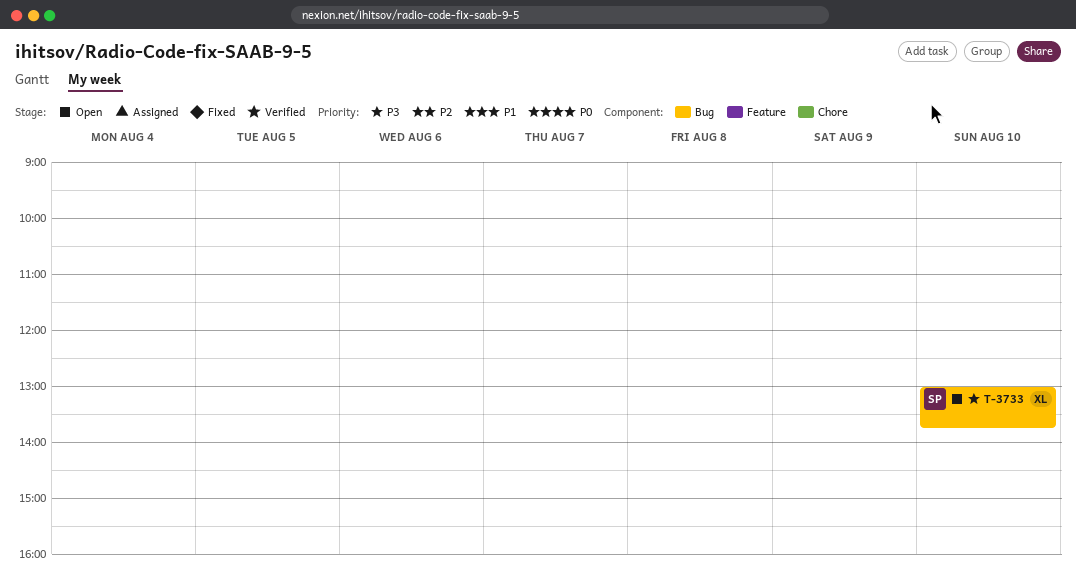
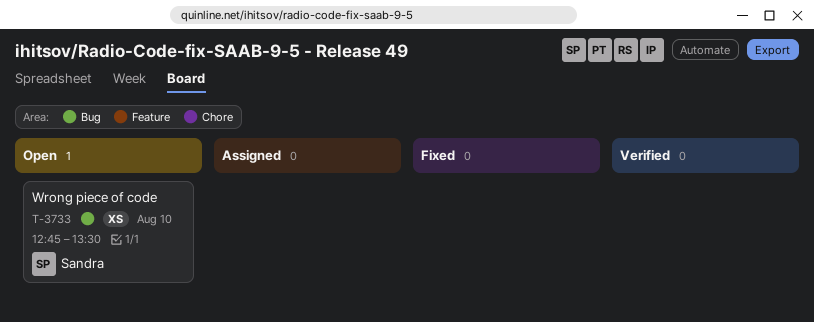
T-3733, estimate: XL -> XS
T-3733, begins: 13:00 -> 12:45
T-3733, ends: 13:45 -> 13:30

